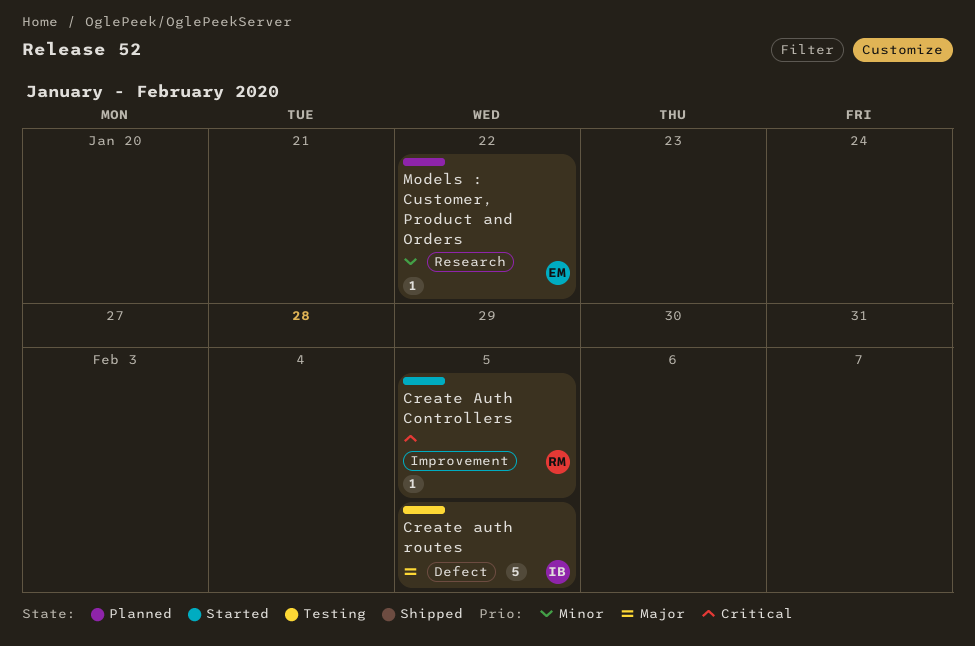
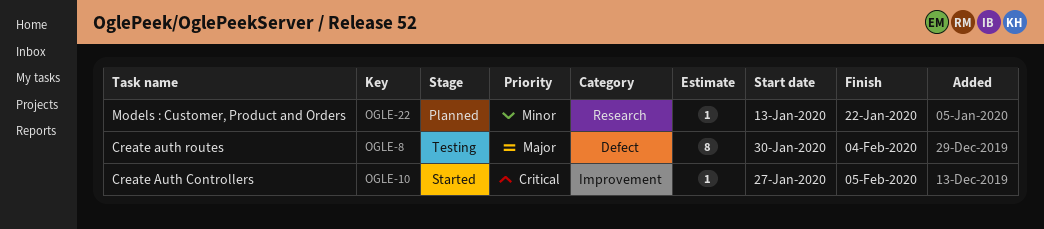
Create auth routes, estimate: 5 -> 8
Create auth routes, due: Feb 5 -> Feb 4

